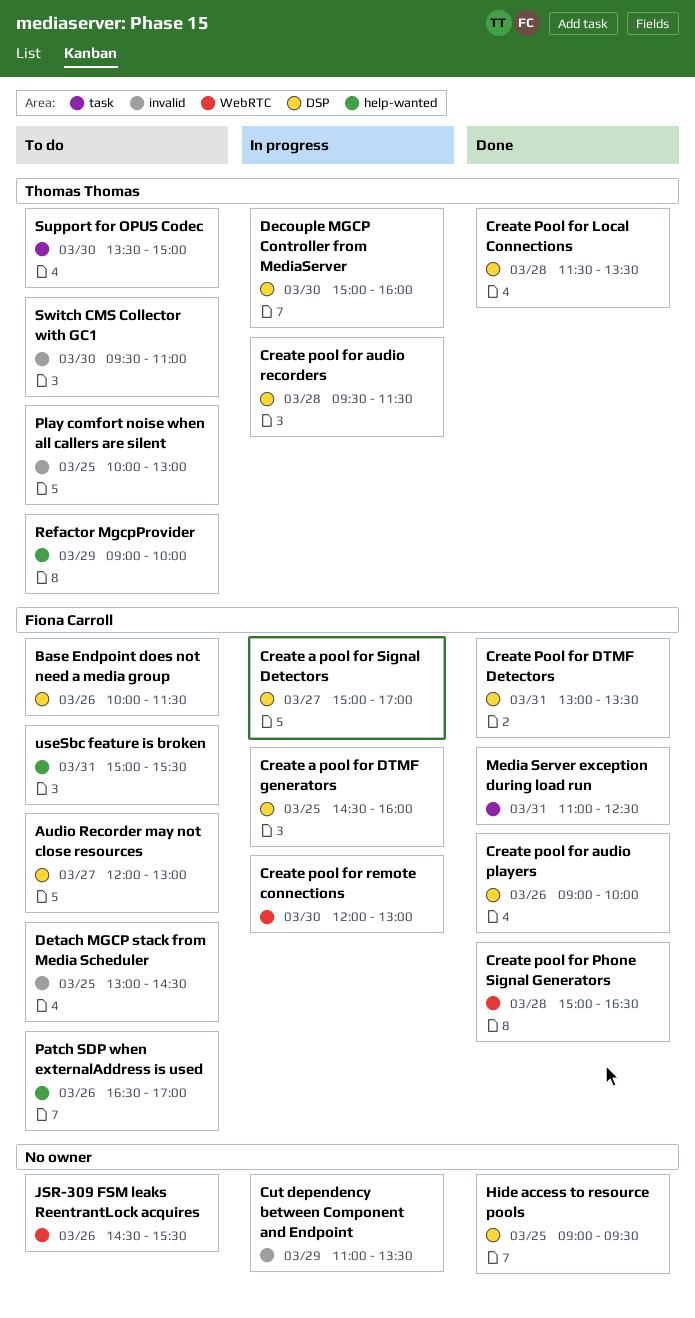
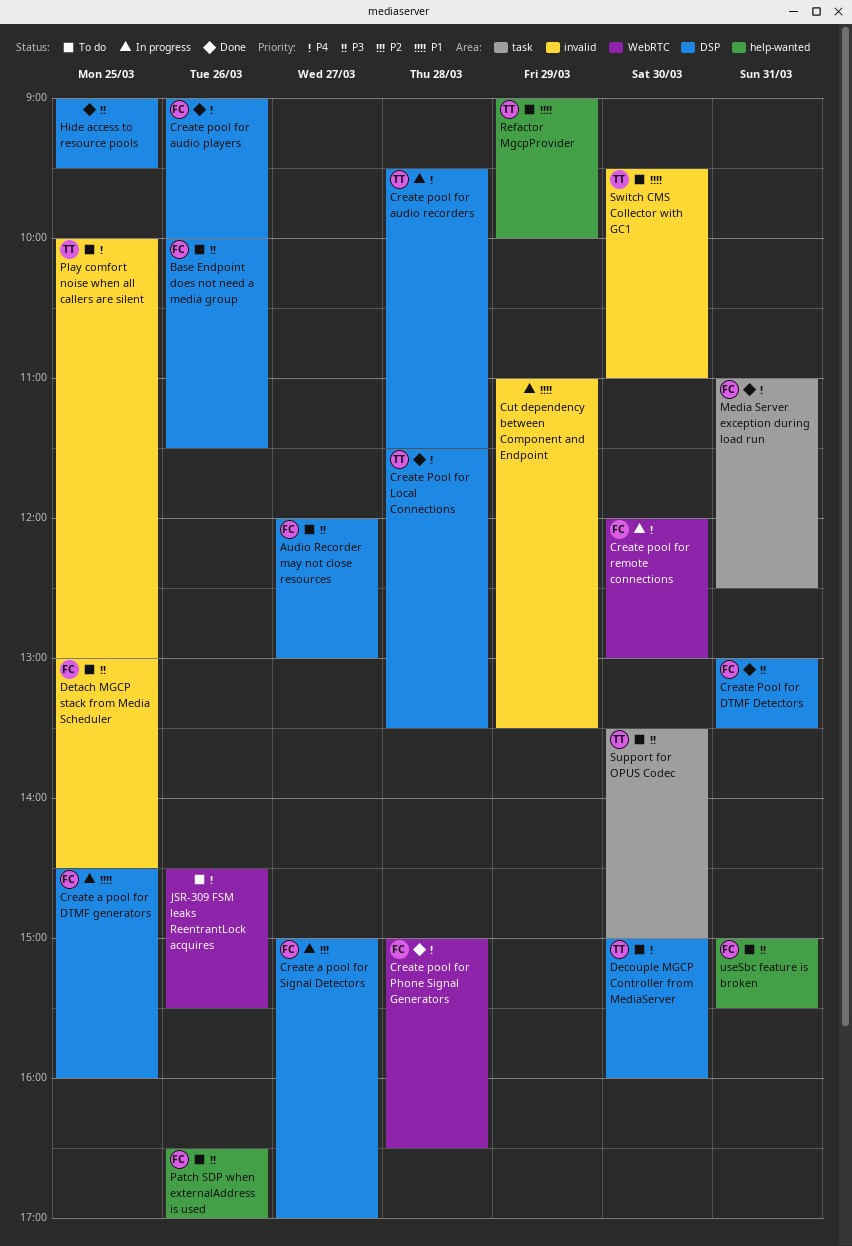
Decouple MGCP Controller from MediaServer, status: In progress -> To do

